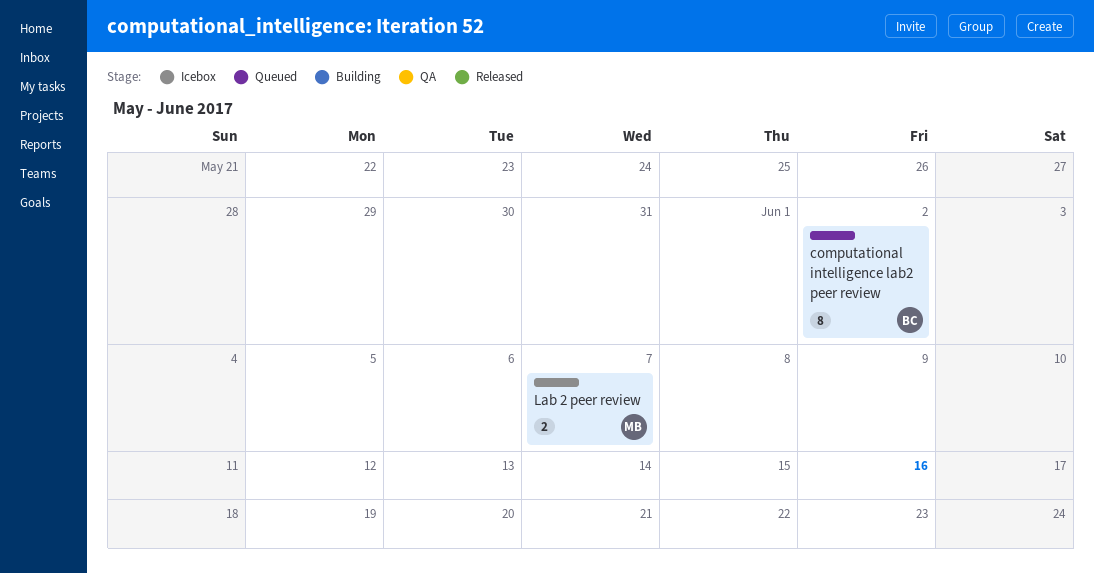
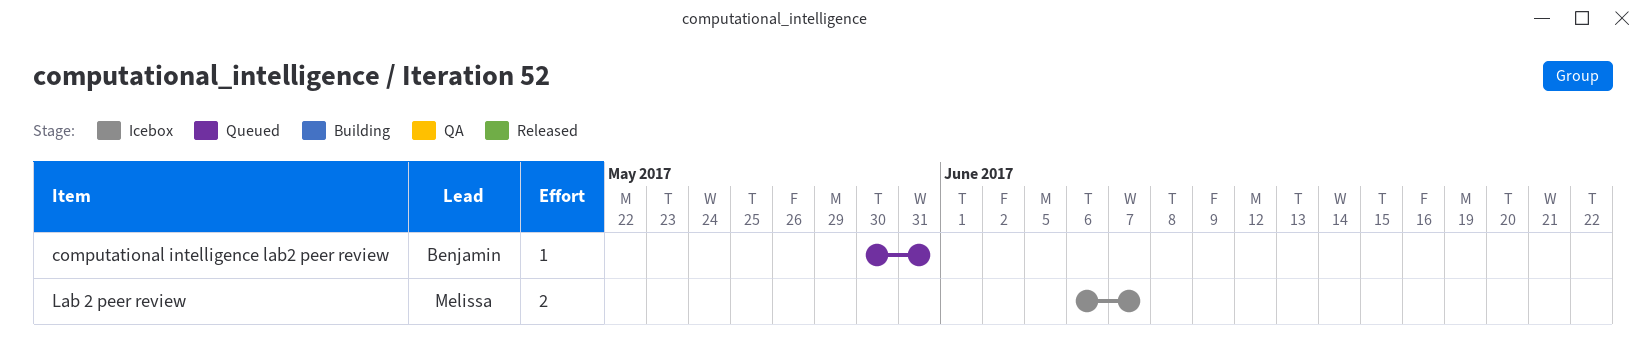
computational intelligence lab2 peer review, estimate: 8 -> 1
computational intelligence lab2 peer review, due: Jun 2 -> May 31

